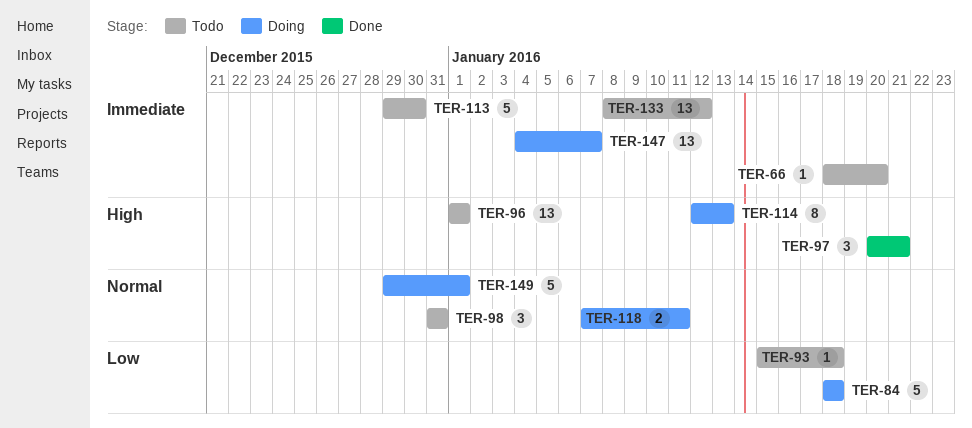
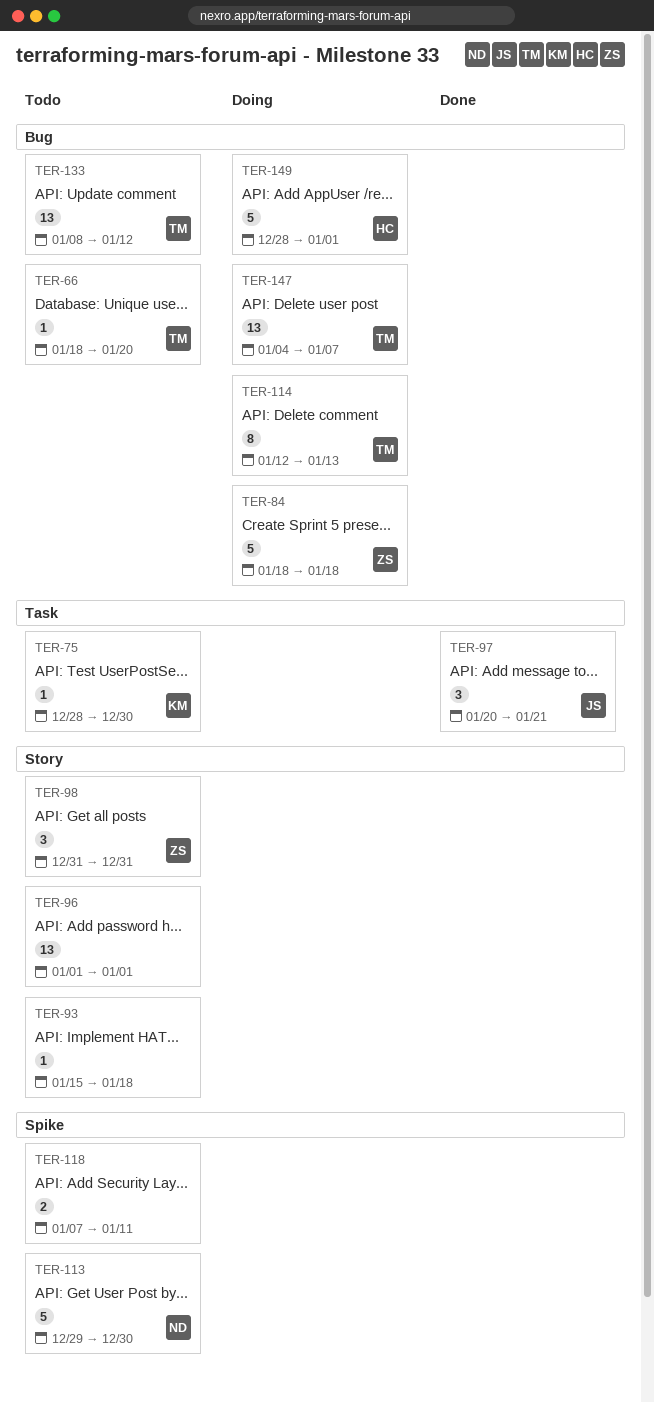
TER-75: none -> present
TER-118, status: Doing -> Todo
TER-149, start: Dec 29 -> Dec 28

